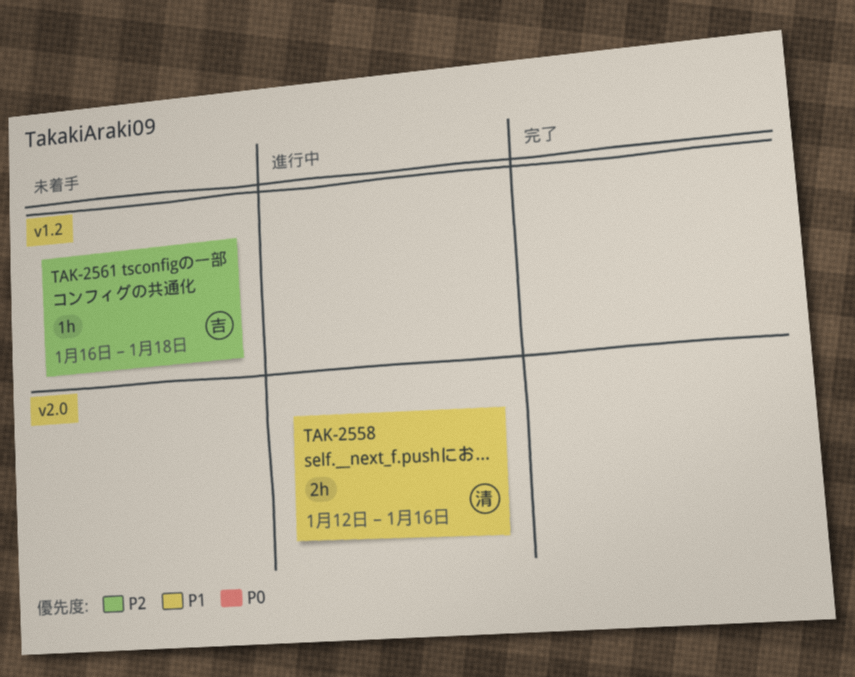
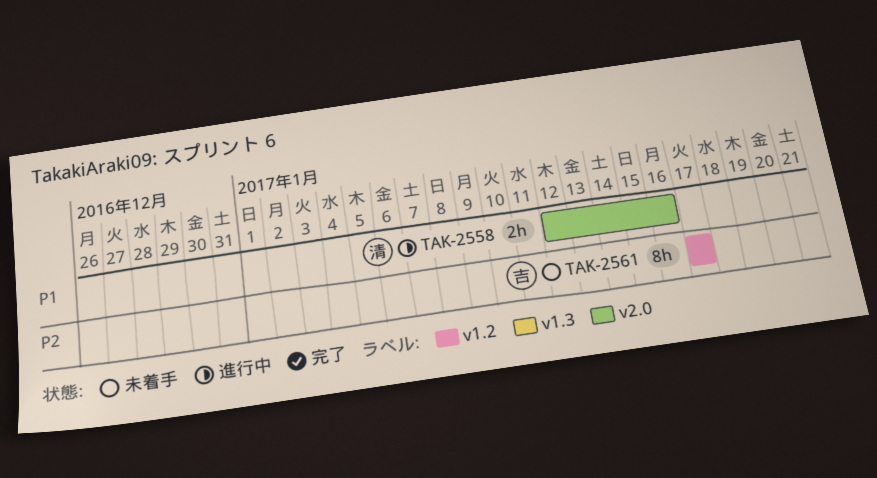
TAK-2561, estimate: 1h -> 8h
TAK-2561, start: Jan 16 -> Jan 17
TAK-2561, due: Jan 18 -> Jan 17

